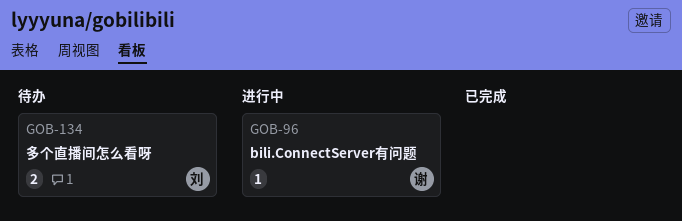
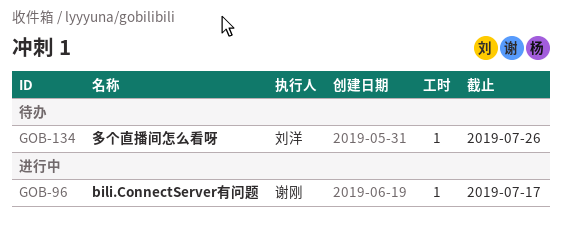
GOB-134, estimate: 2 -> 1

